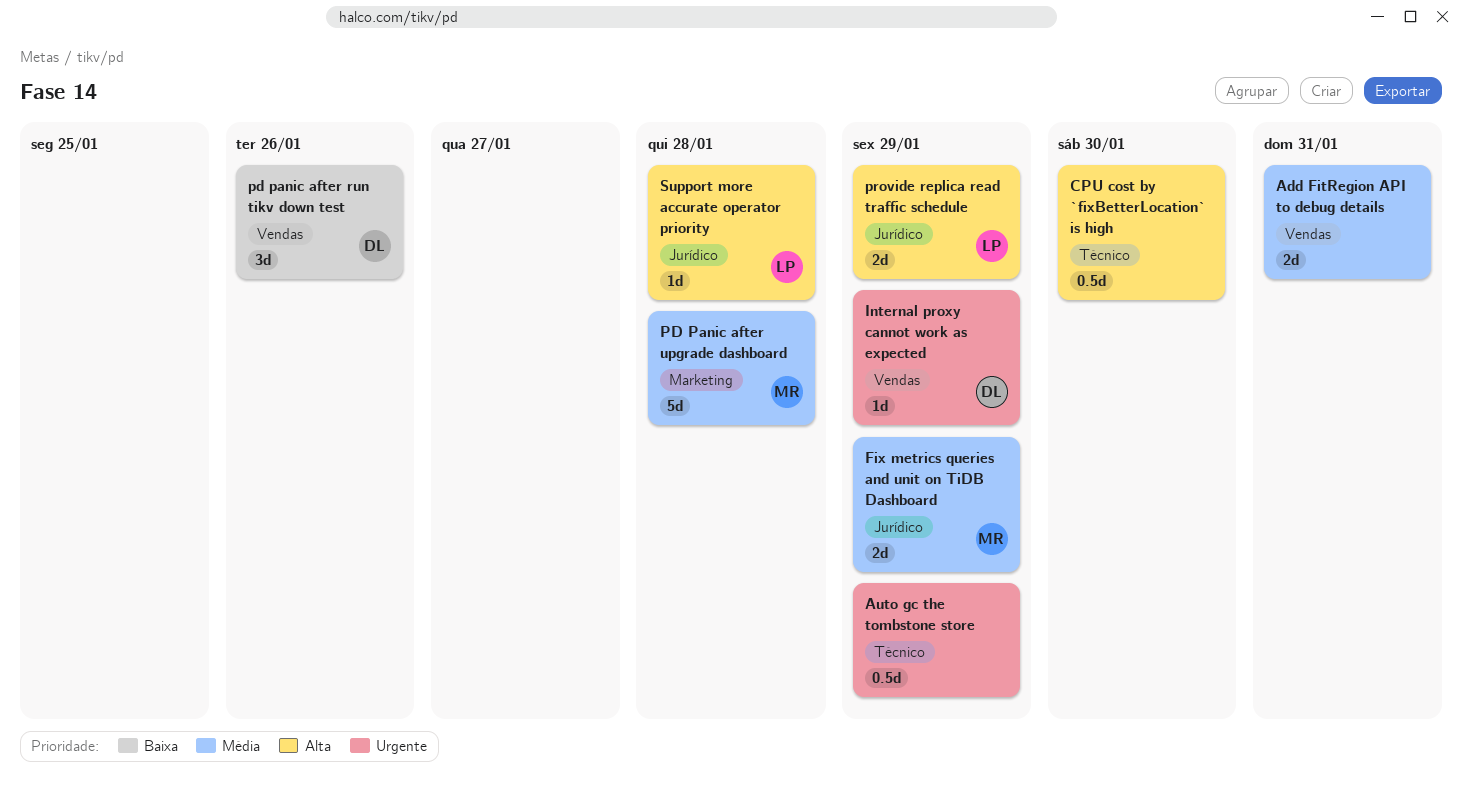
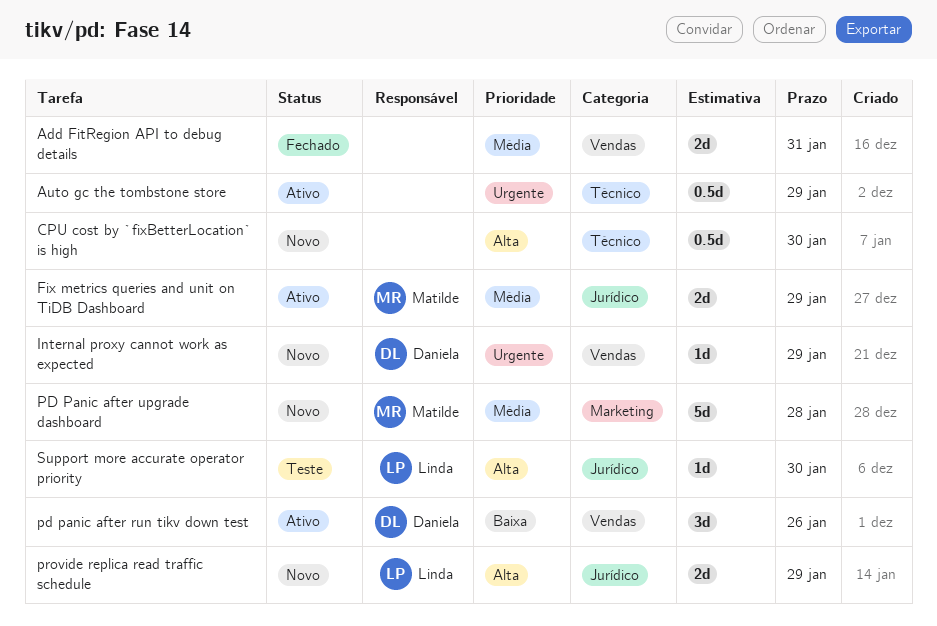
Support more accurate operator priority, due: Jan 28 -> Jan 30

